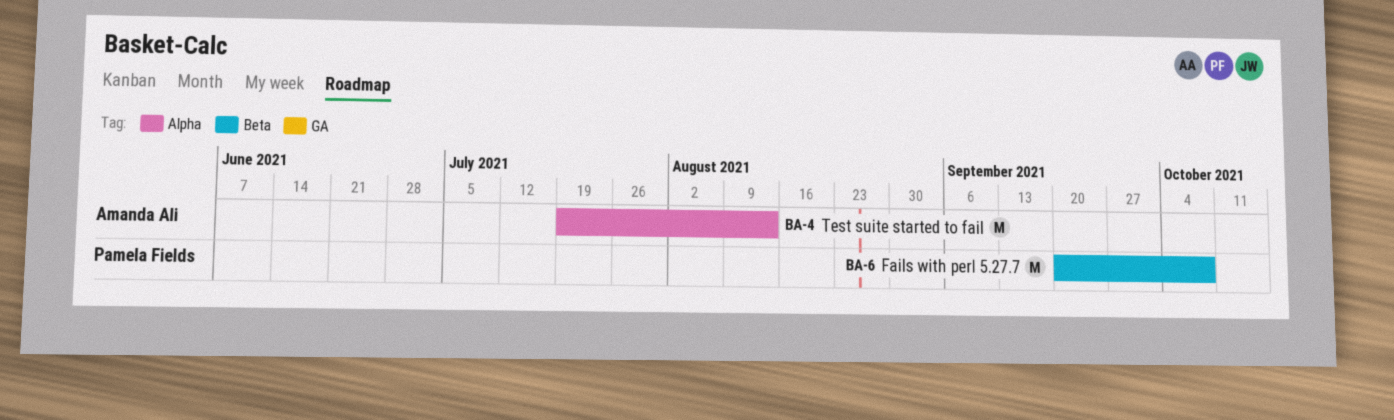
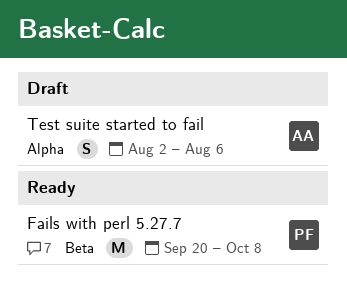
Test suite started to fail, estimate: M -> S
Test suite started to fail, start: Jul 19 -> Aug 2
Test suite started to fail, due: Aug 13 -> Aug 6

